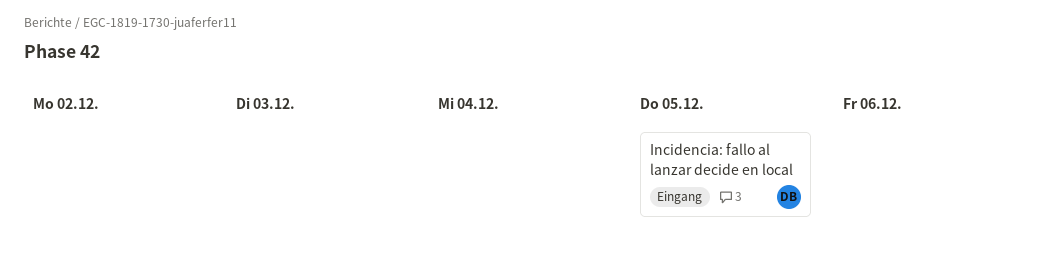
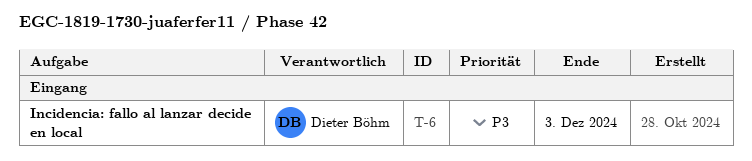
Incidencia: fallo al lanzar decide en local, due: Dec 5 -> Dec 3

